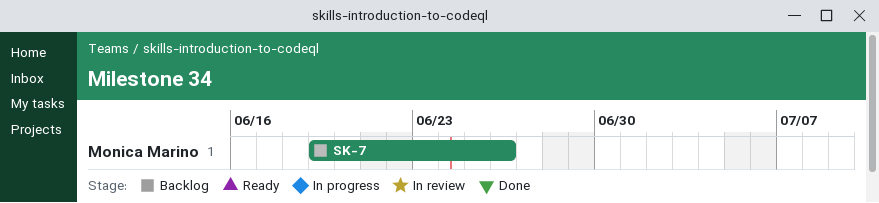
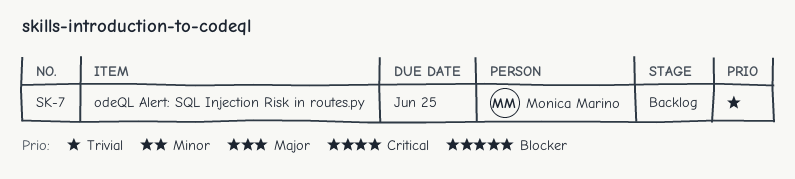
SK-7, due: Jun 26 -> Jun 25

